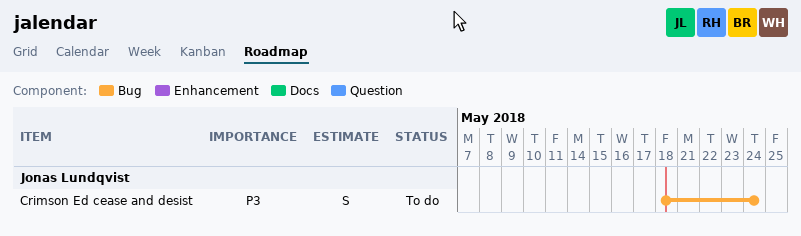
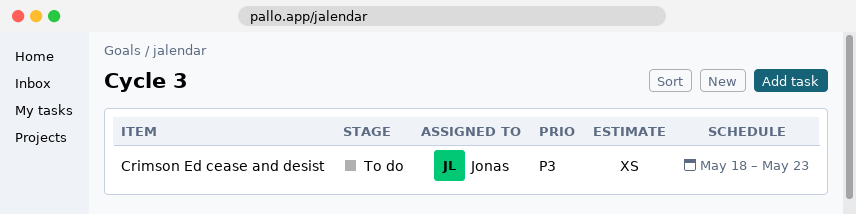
Crimson Ed cease and desist, estimate: S -> XS
Crimson Ed cease and desist, due: May 24 -> May 23

